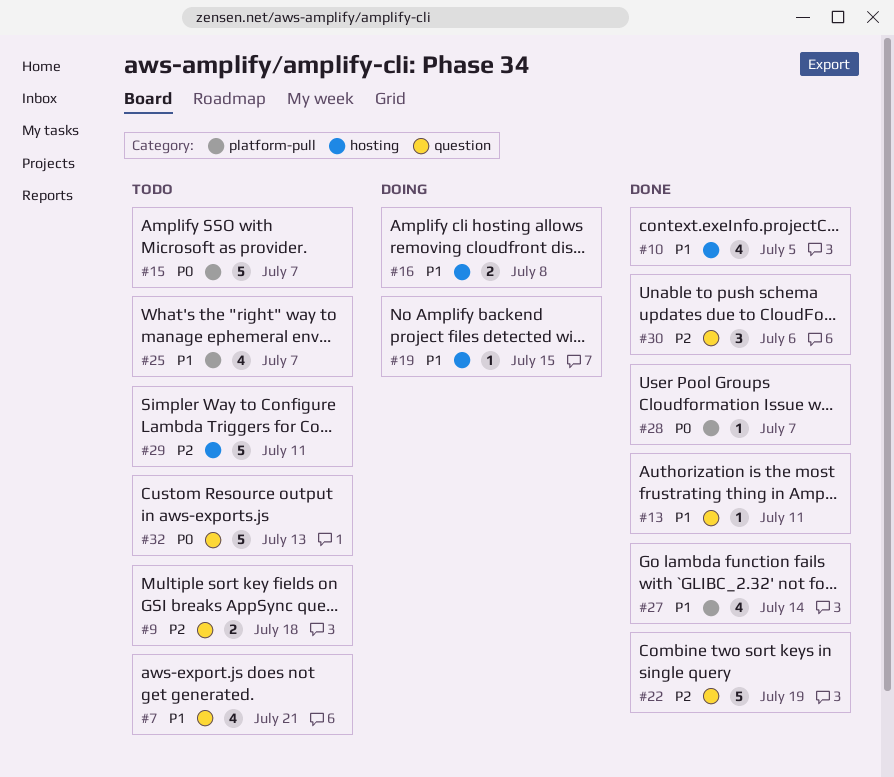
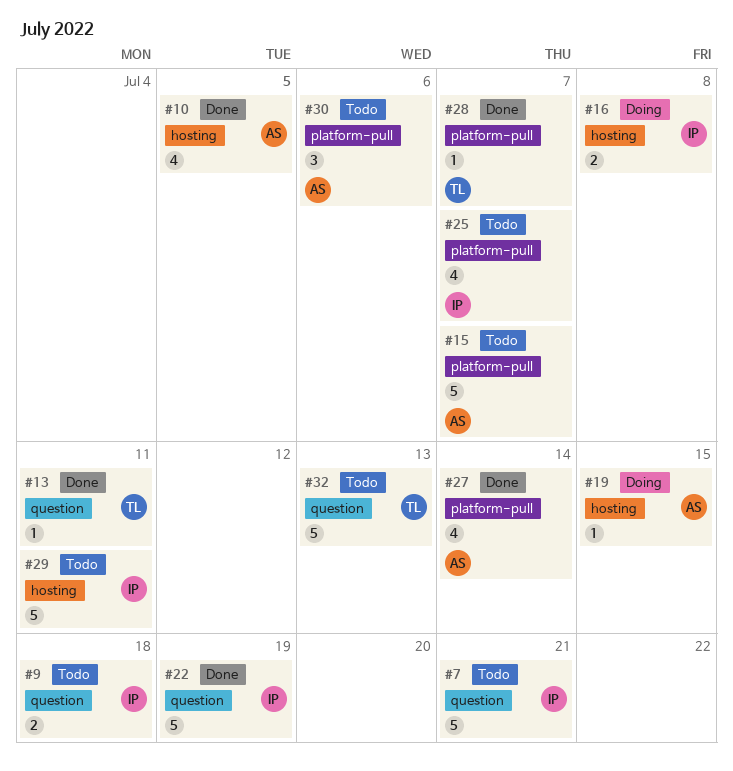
#7, estimate: 4 -> 5
#30, status: Done -> Todo
#30, label: question -> platform-pull

